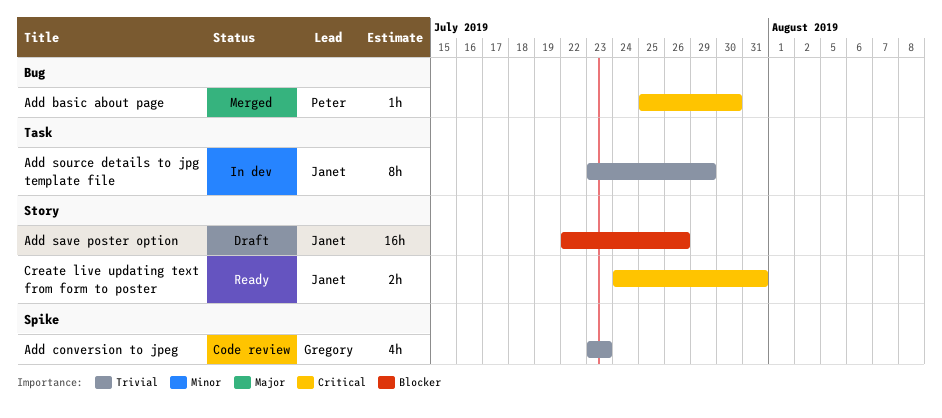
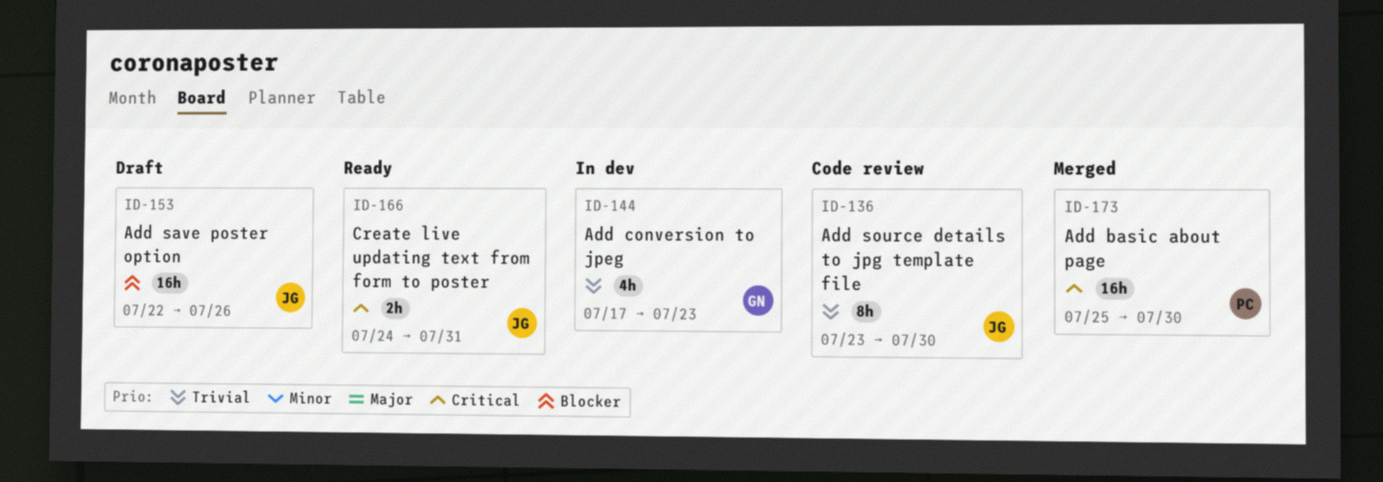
Add basic about page, estimate: 1h -> 16h
Add conversion to jpeg, status: Code review -> In dev
Add conversion to jpeg, start: Jul 23 -> Jul 17
Add source details to jpg template file, status: In dev -> Code review
Add source details to jpg template file, due: Jul 29 -> Jul 30

